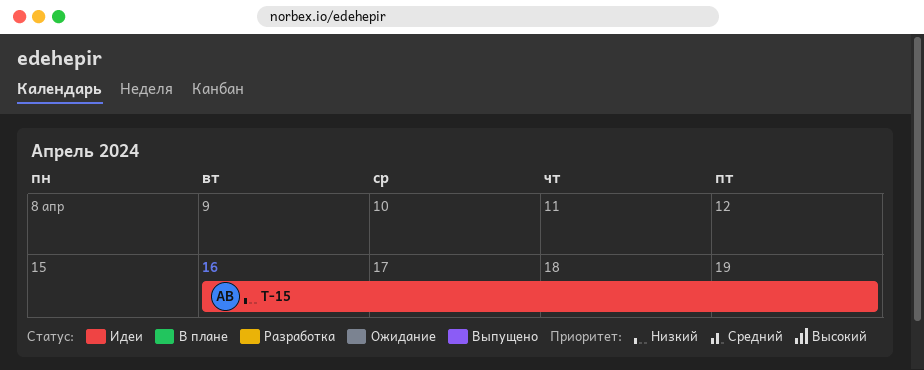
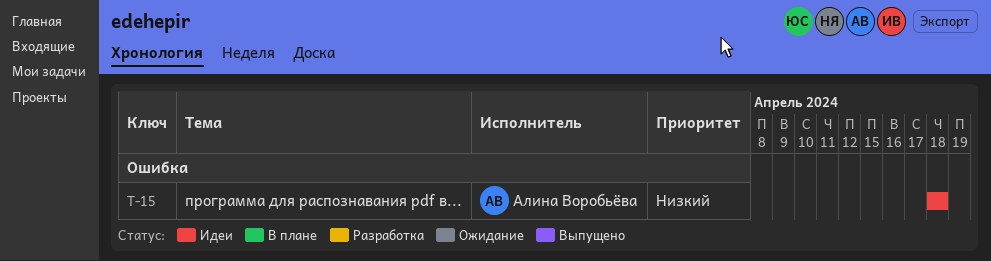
T-15, start: Apr 16 -> Apr 18
T-15, due: Apr 19 -> Apr 18

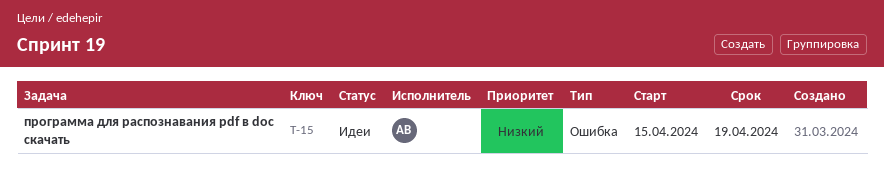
T-15, start: Apr 18 -> Apr 15
T-15, due: Apr 18 -> Apr 19

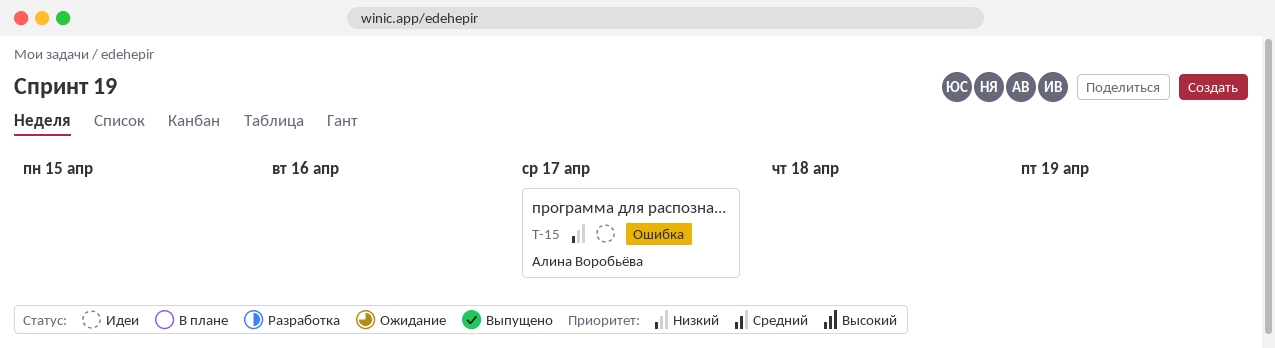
T-15, due: Apr 19 -> Apr 17

